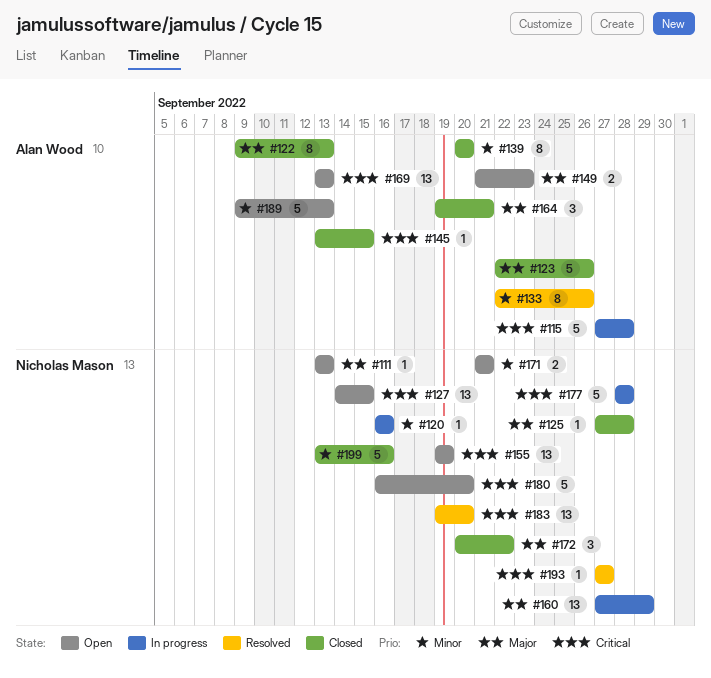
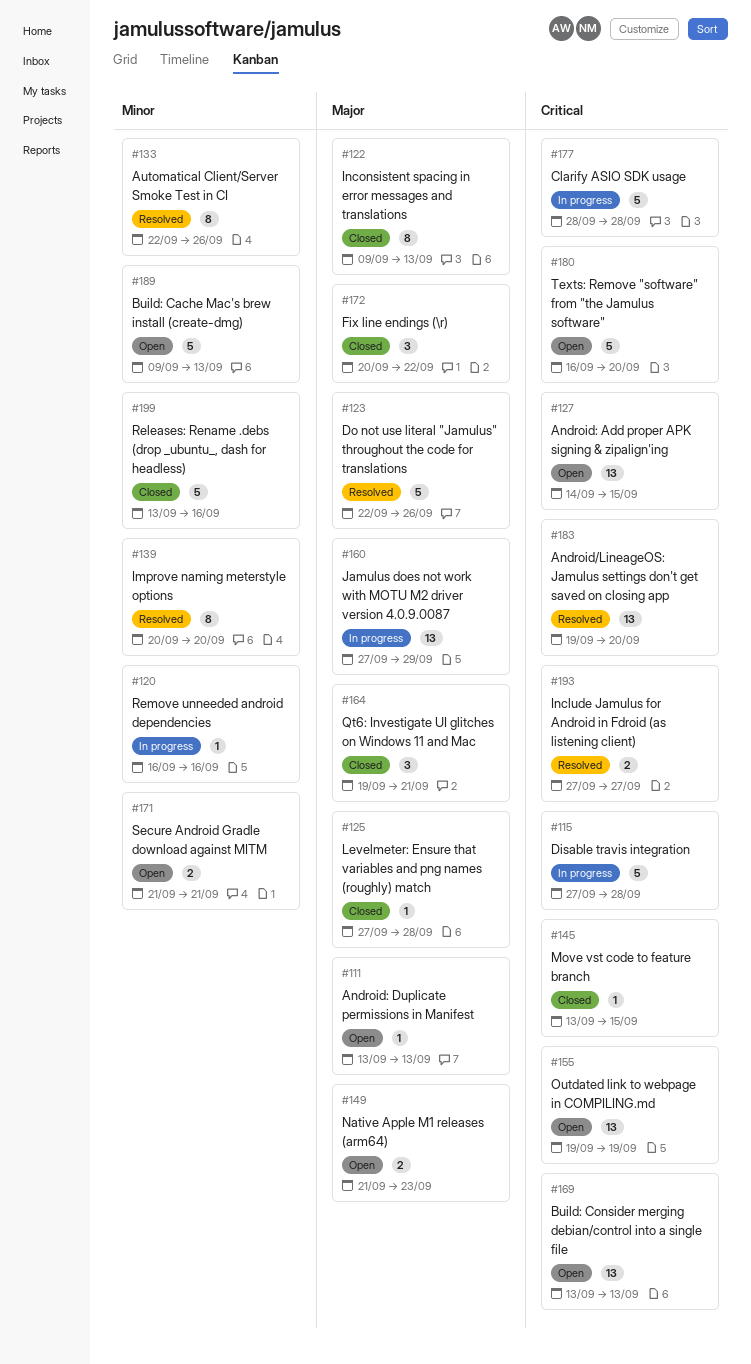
#123, status: Closed -> Resolved
#139, status: Closed -> Resolved
#193, estimate: 1 -> 2

